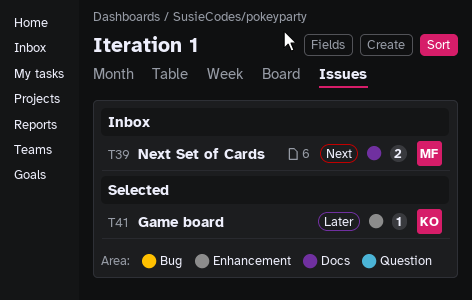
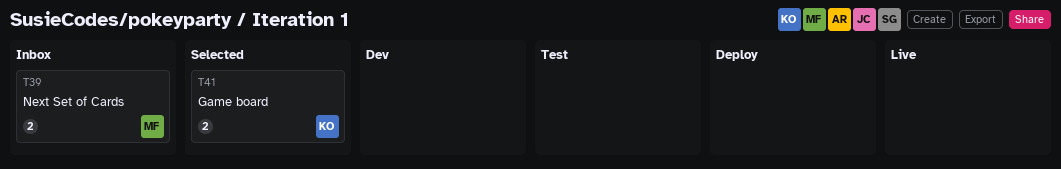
T41, estimate: 1 -> 2

